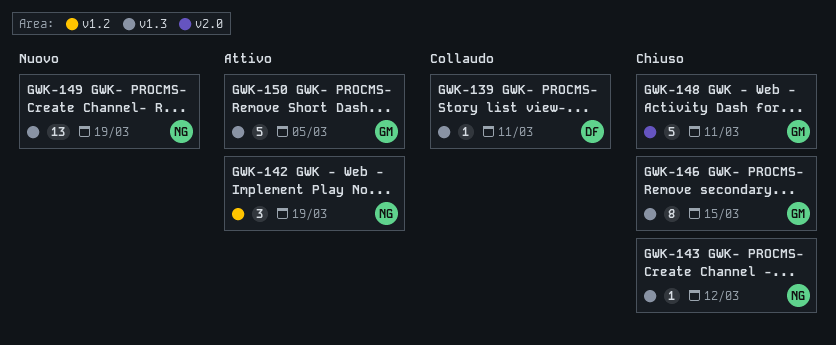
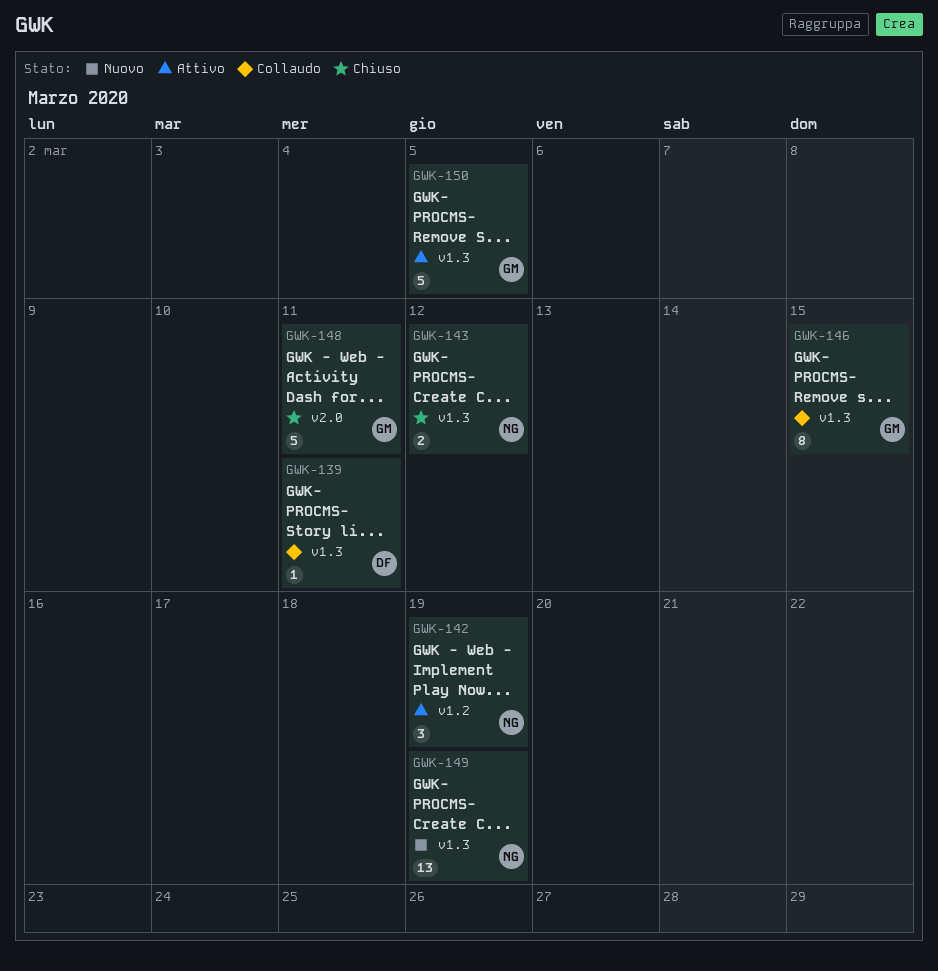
GWK-143, estimate: 1 -> 2
GWK-146, status: Chiuso -> Collaudo

